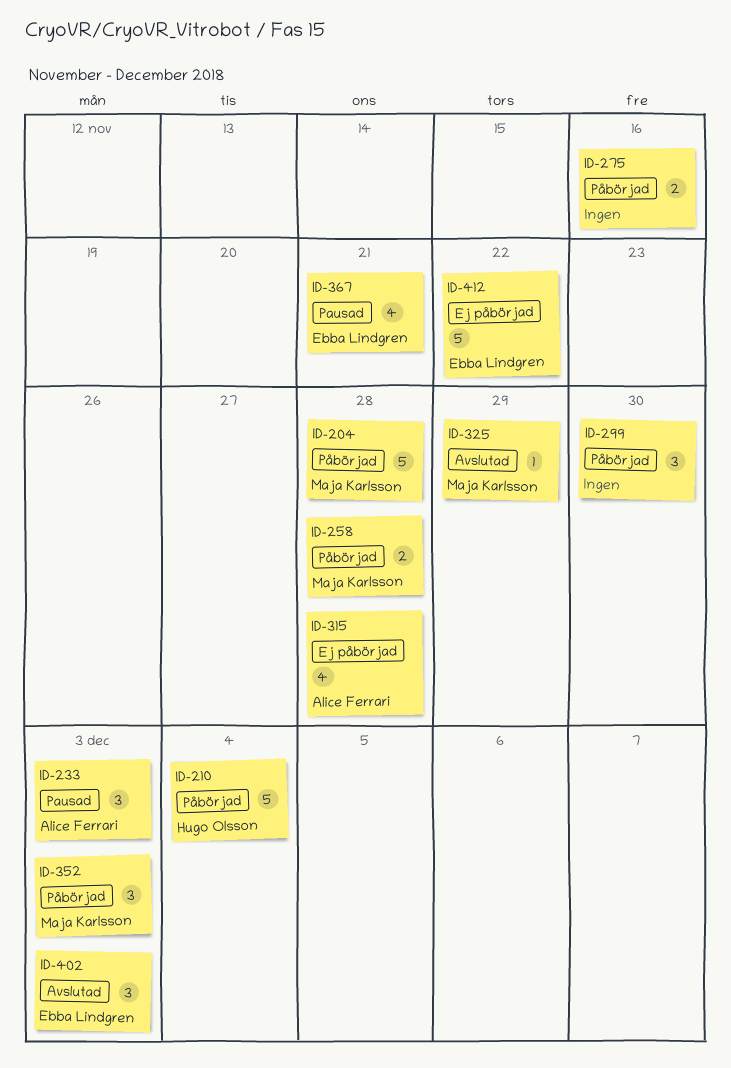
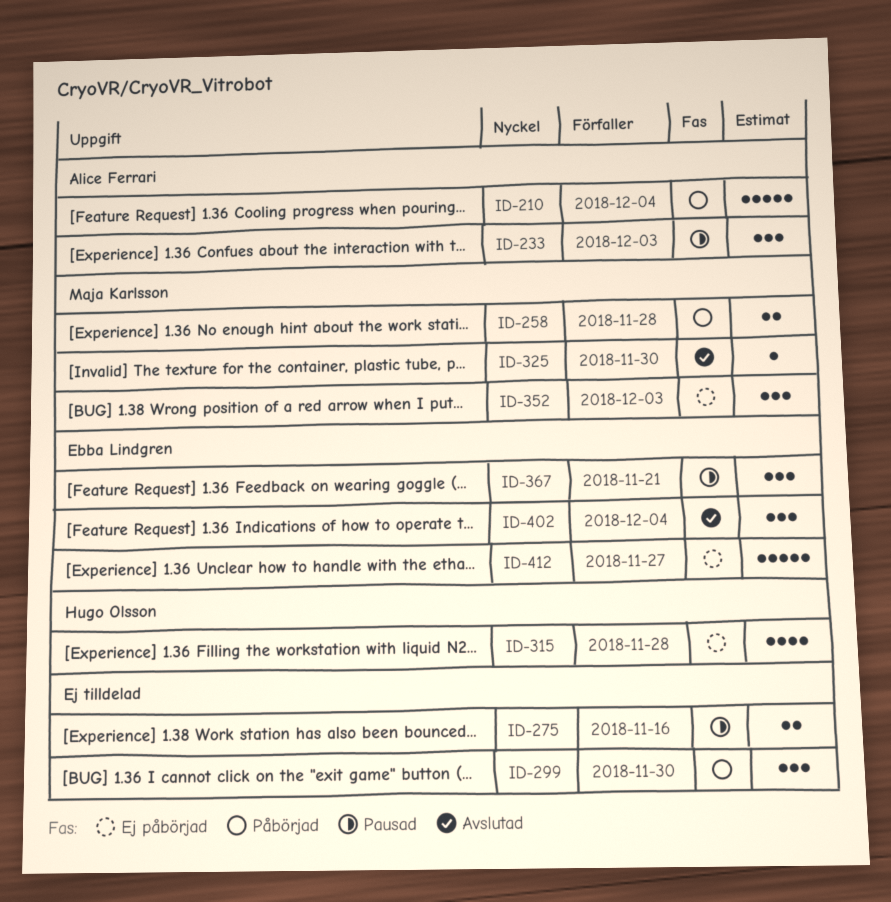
ID-204: present -> none
ID-210, owner: Hugo Olsson -> Alice Ferrari
ID-275, status: Påbörjad -> Pausad
ID-315, owner: Alice Ferrari -> Hugo Olsson
ID-325, due: Nov 29 -> Nov 30
ID-352, status: Påbörjad -> Ej påbörjad
ID-367, estimate: 4 -> 3
ID-402, due: Dec 3 -> Dec 4
ID-412, due: Nov 22 -> Nov 27

